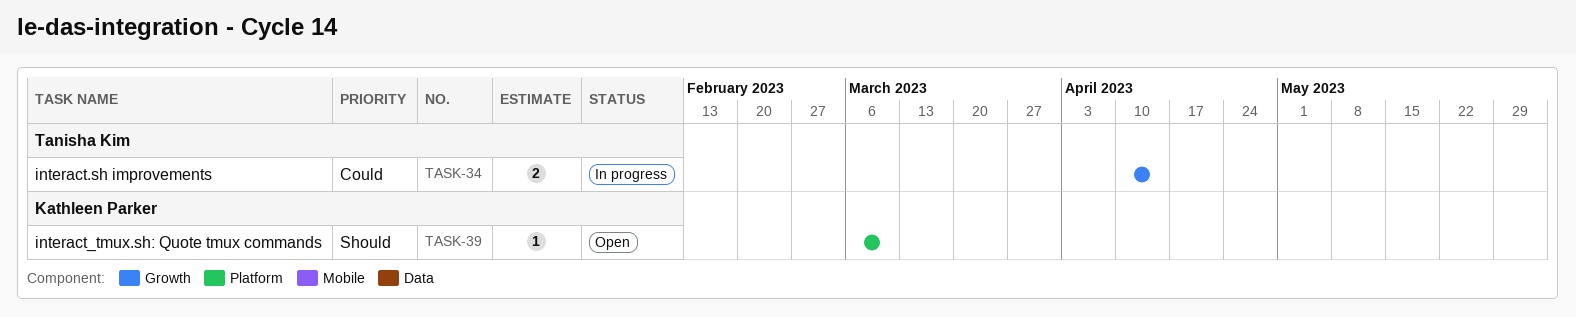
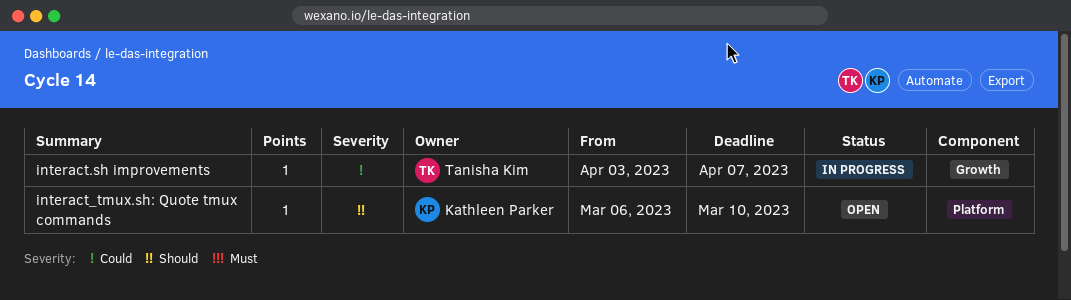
interact.sh improvements, estimate: 2 -> 1
interact.sh improvements, start: Apr 10 -> Apr 3
interact.sh improvements, due: Apr 14 -> Apr 7

